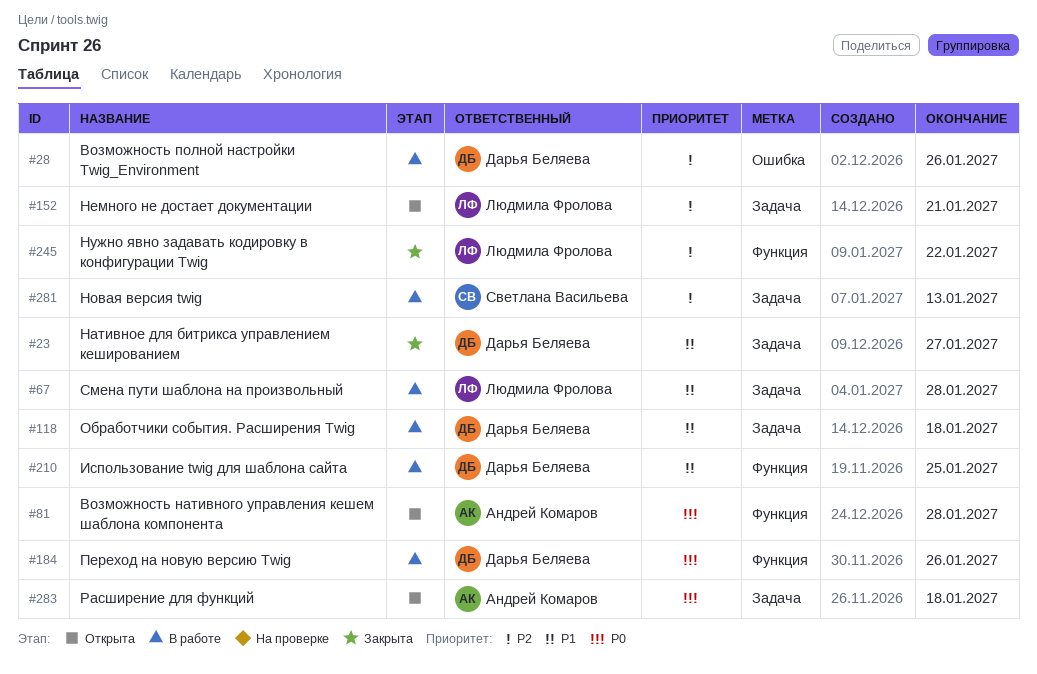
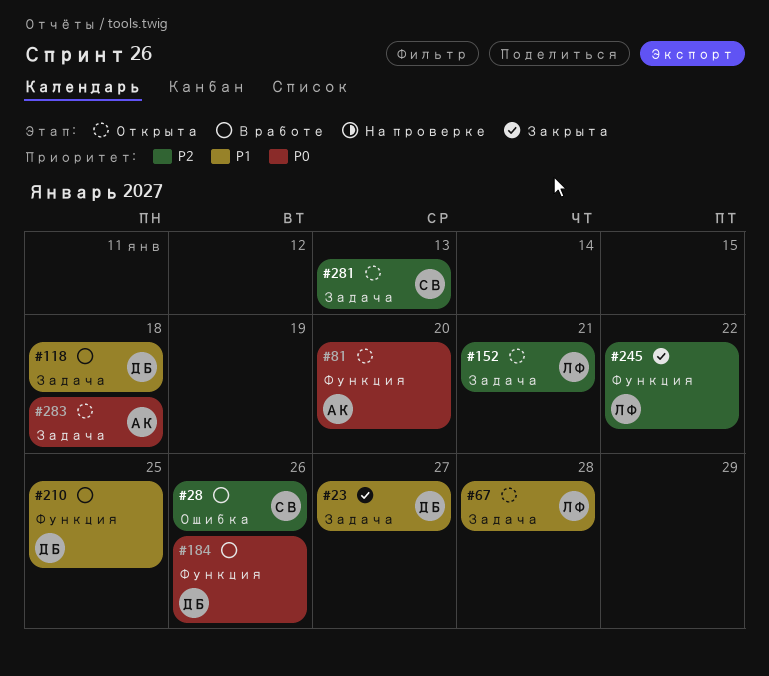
#28, owner: Дарья Беляева -> Светлана Васильева
#67, status: В работе -> Открыта
#81, due: Jan 28 -> Jan 20
#281, status: В работе -> Открыта

